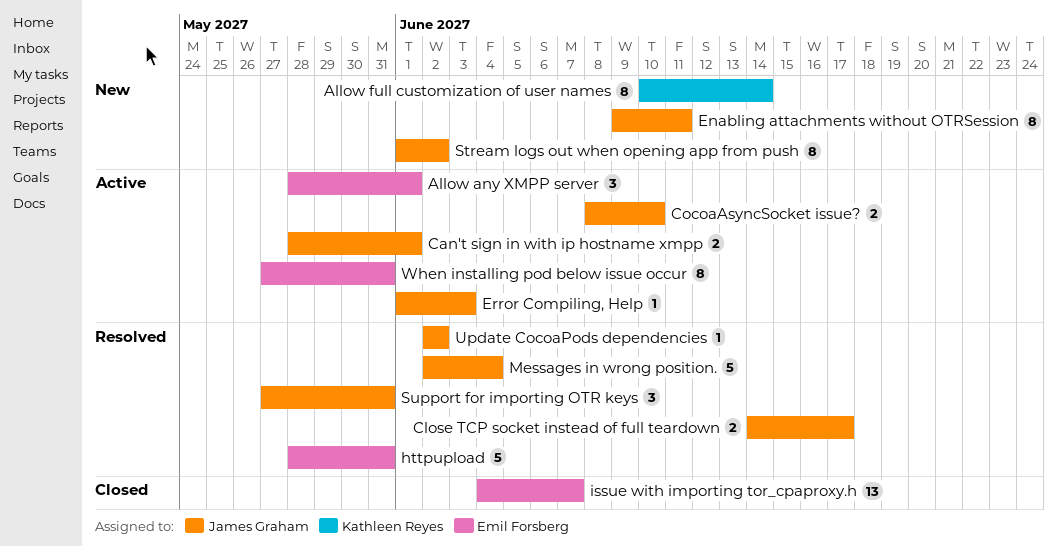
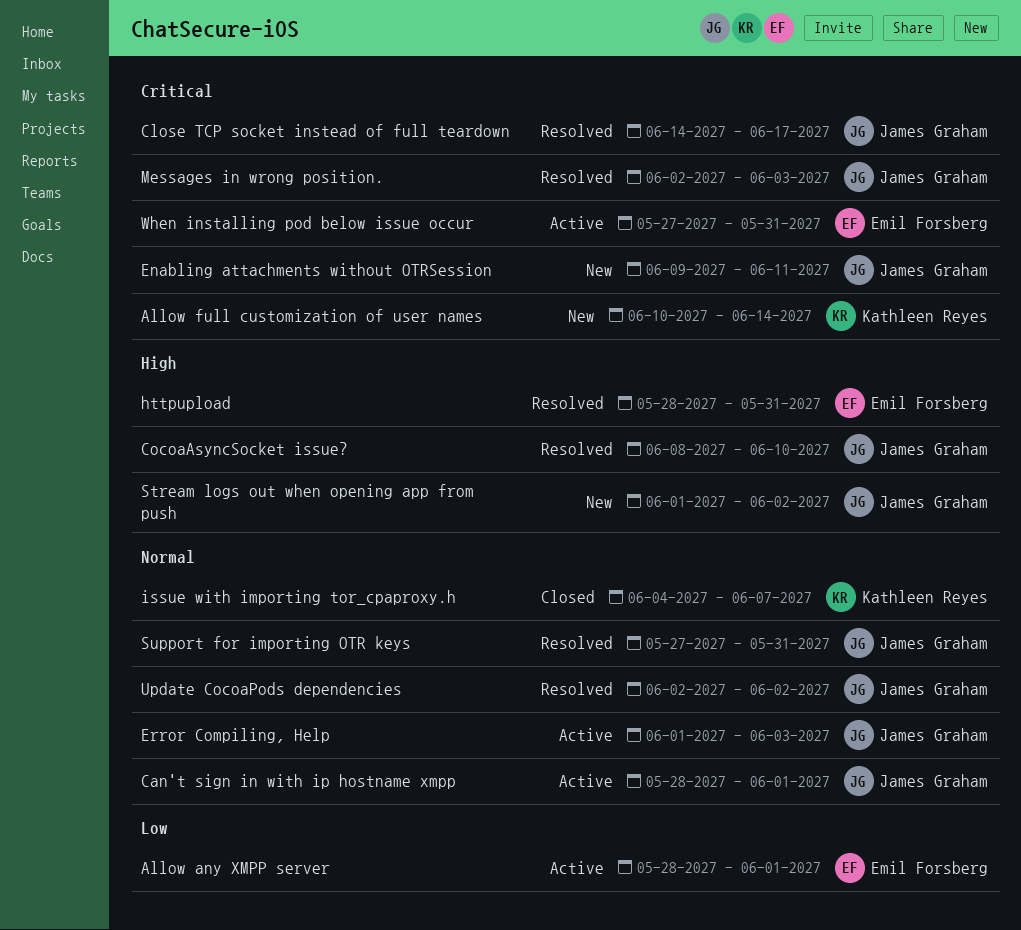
CocoaAsyncSocket issue?, status: Active -> Resolved
issue with importing tor_cpaproxy.h, owner: Emil Forsberg -> Kathleen Reyes
Messages in wrong position., due: Jun 4 -> Jun 3

